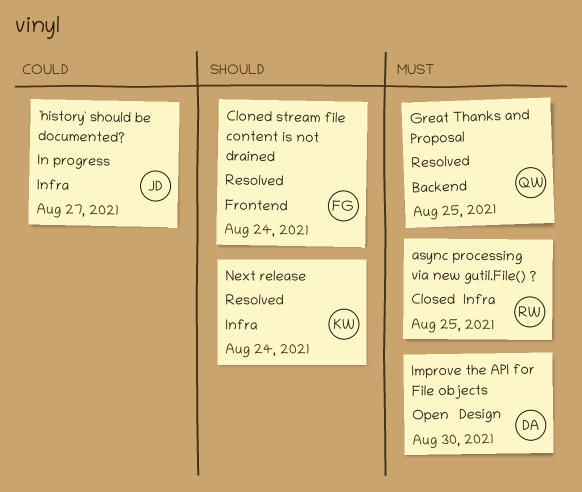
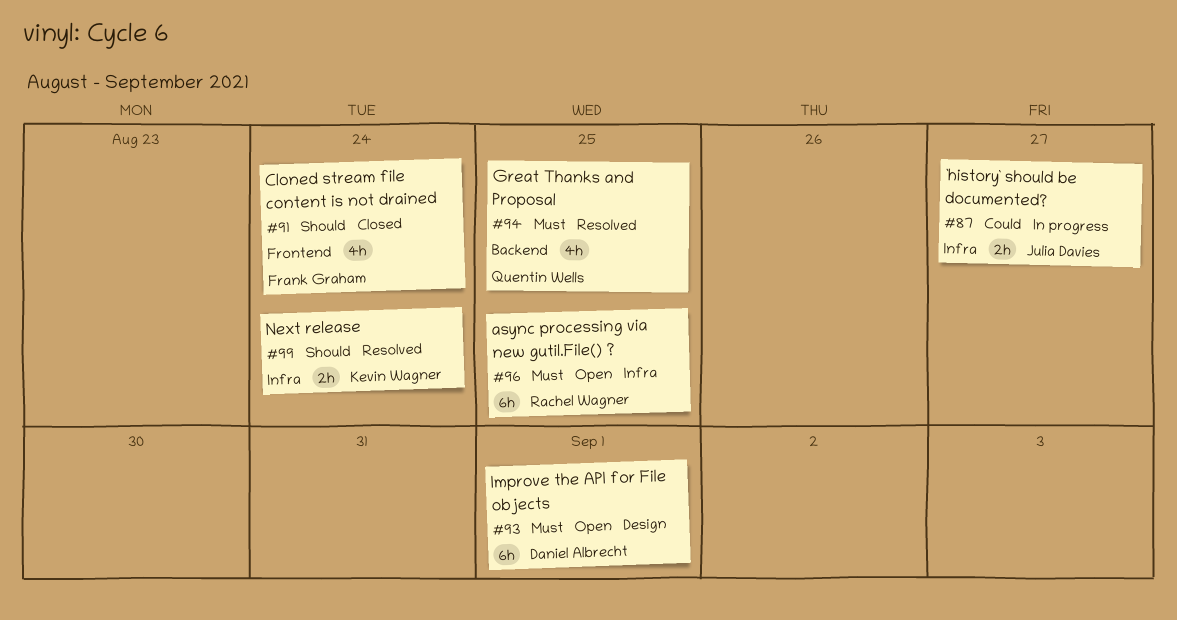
async processing via new gutil.File() ?, status: Closed -> Open
Cloned stream file content is not drained, status: Resolved -> Closed
Improve the API for File objects, due: Aug 30 -> Sep 1

